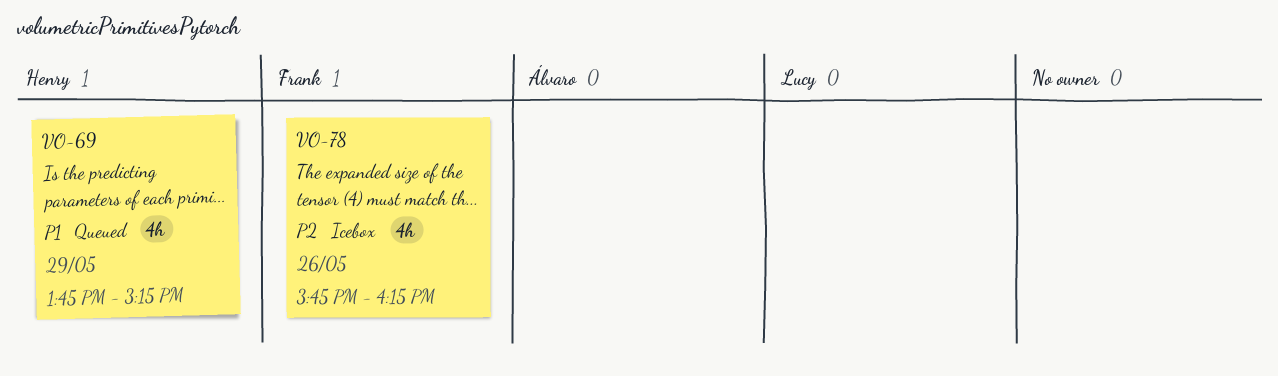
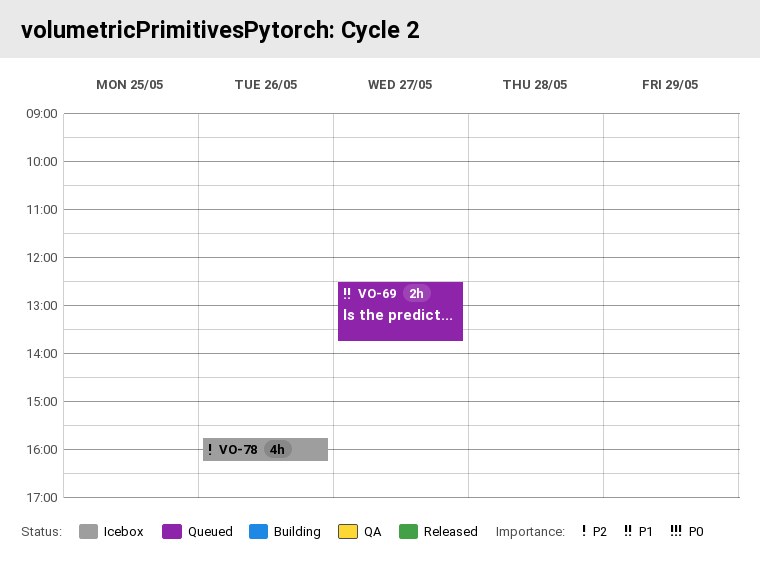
VO-69, estimate: 4h -> 2h
VO-69, day: May 29 -> May 27
VO-69, begins: 13:45 -> 12:30
VO-69, ends: 15:15 -> 13:45

